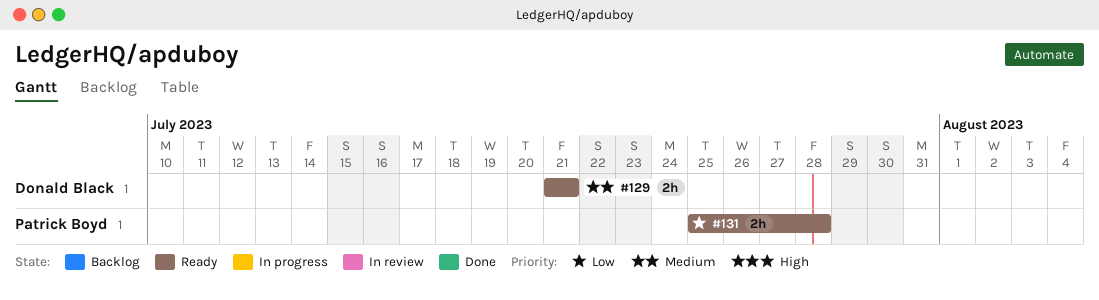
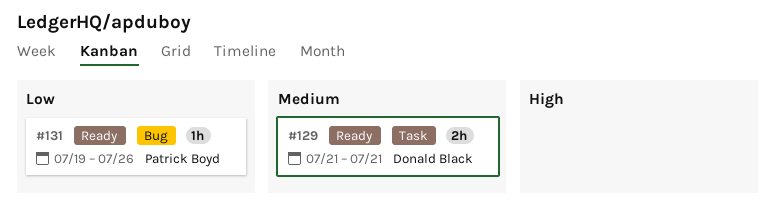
#131, estimate: 2h -> 1h
#131, start: Jul 25 -> Jul 19
#131, due: Jul 28 -> Jul 26

